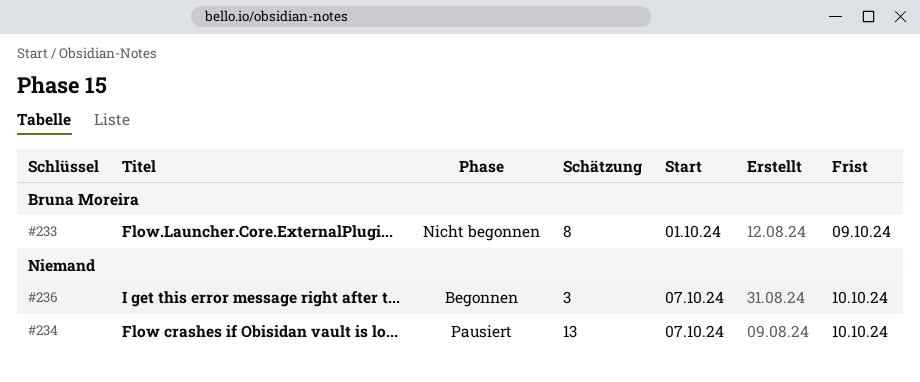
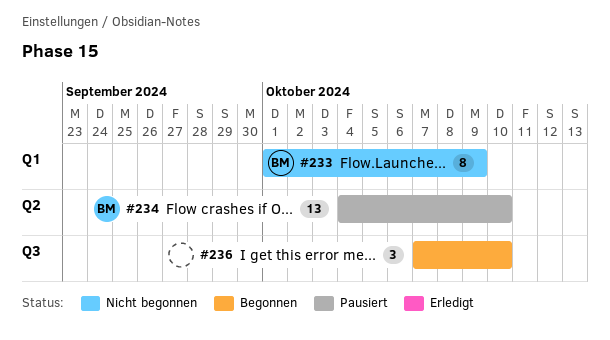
#234, owner: none -> Bruna Moreira
#234, start: Oct 7 -> Oct 4

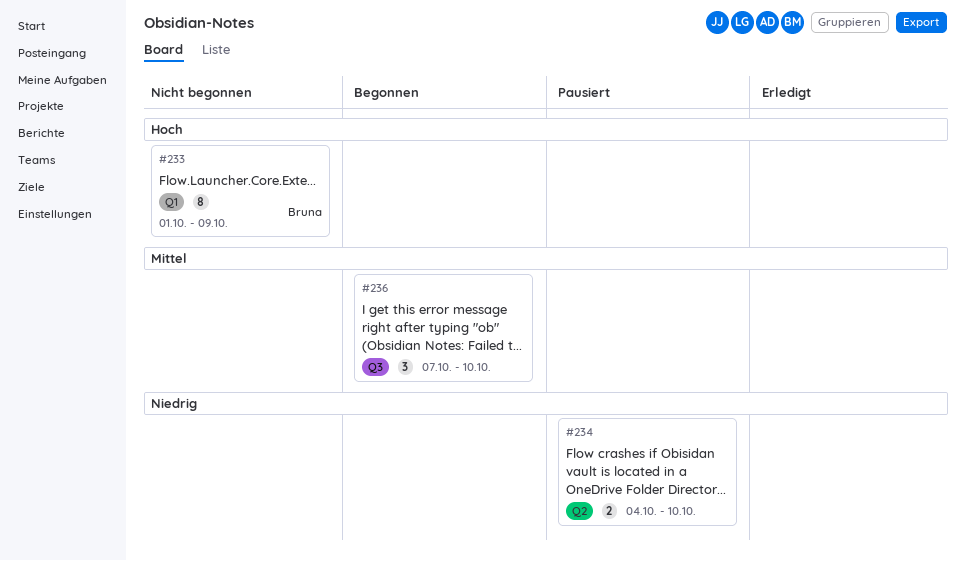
#234, owner: Bruna -> none
#234, estimate: 13 -> 2

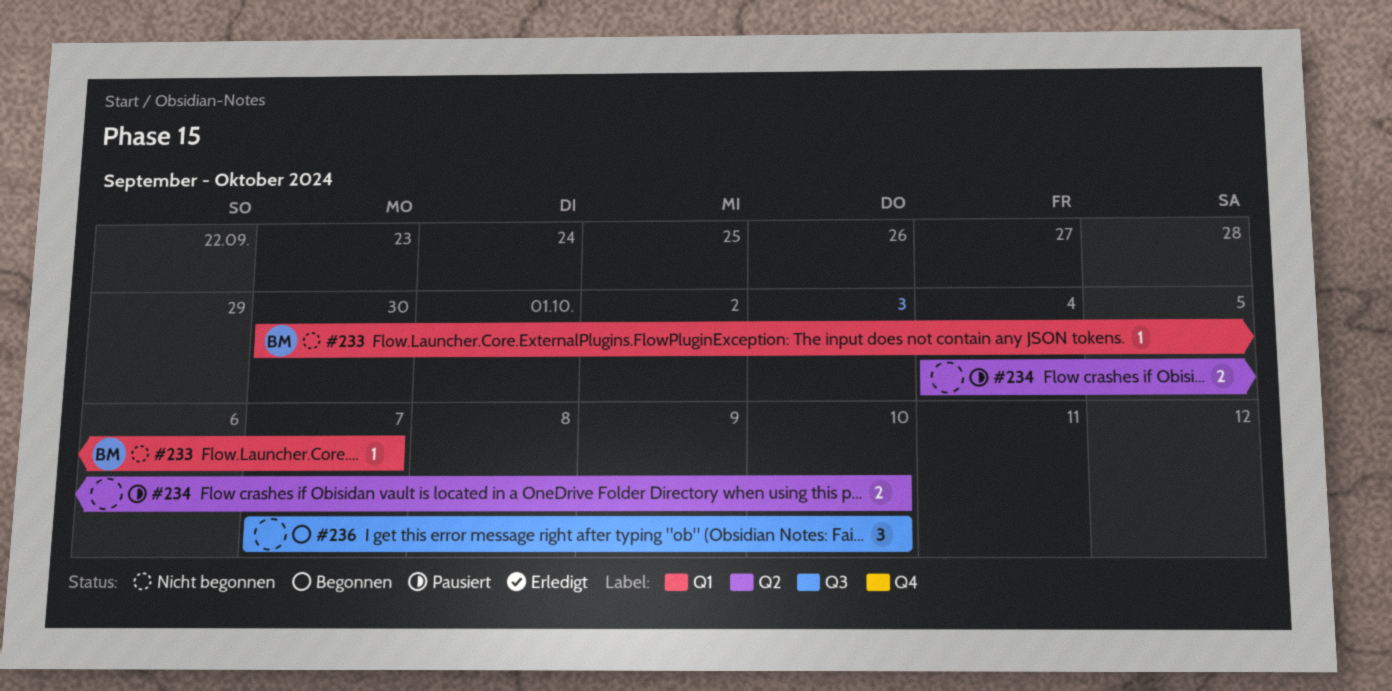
#233, estimate: 8 -> 1
#233, start: Oct 1 -> Sep 30
#233, due: Oct 9 -> Oct 7

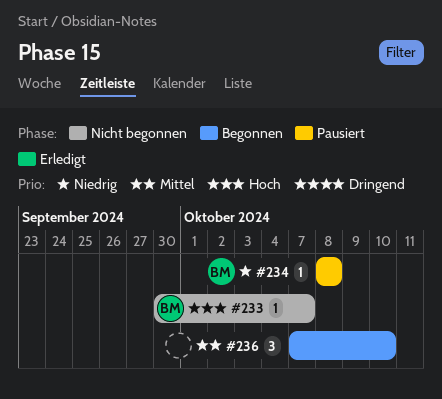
#234, owner: none -> BM
#234, estimate: 2 -> 1
#234, start: Oct 4 -> Oct 8
#234, due: Oct 10 -> Oct 8

